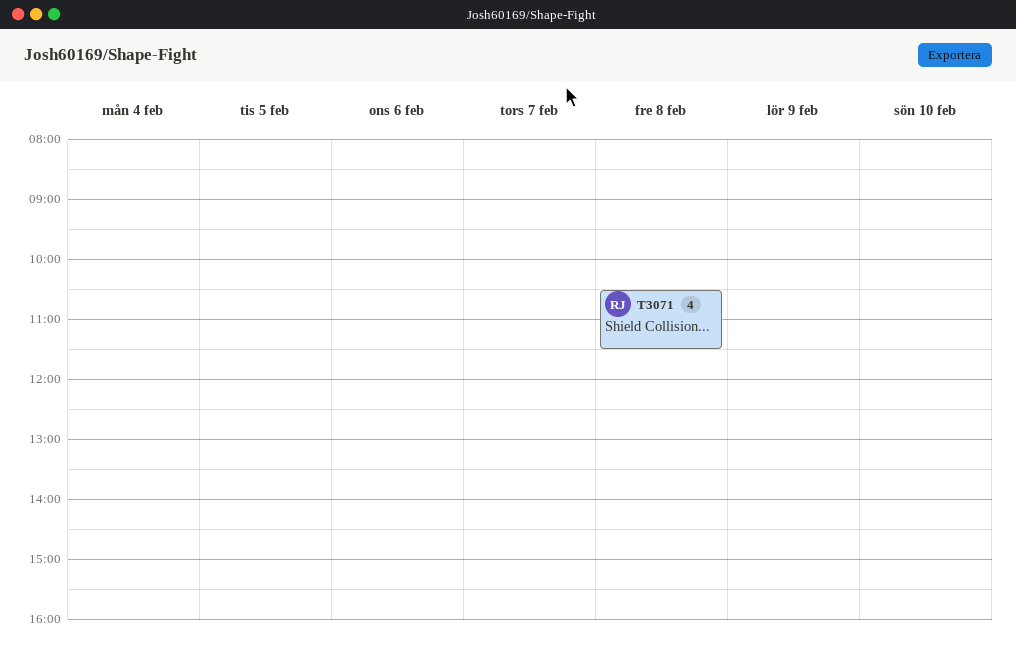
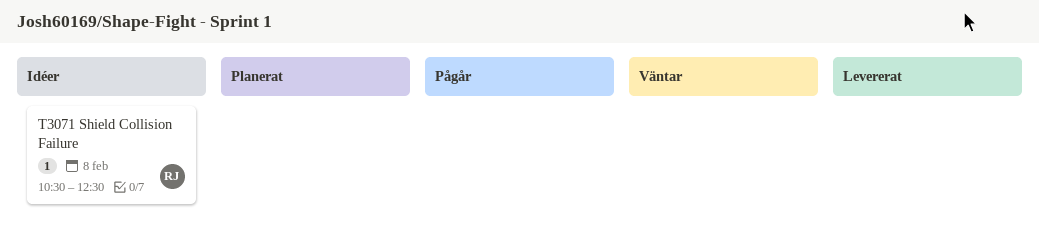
T3071, estimate: 4 -> 1
T3071, ends: 11:30 -> 12:30

